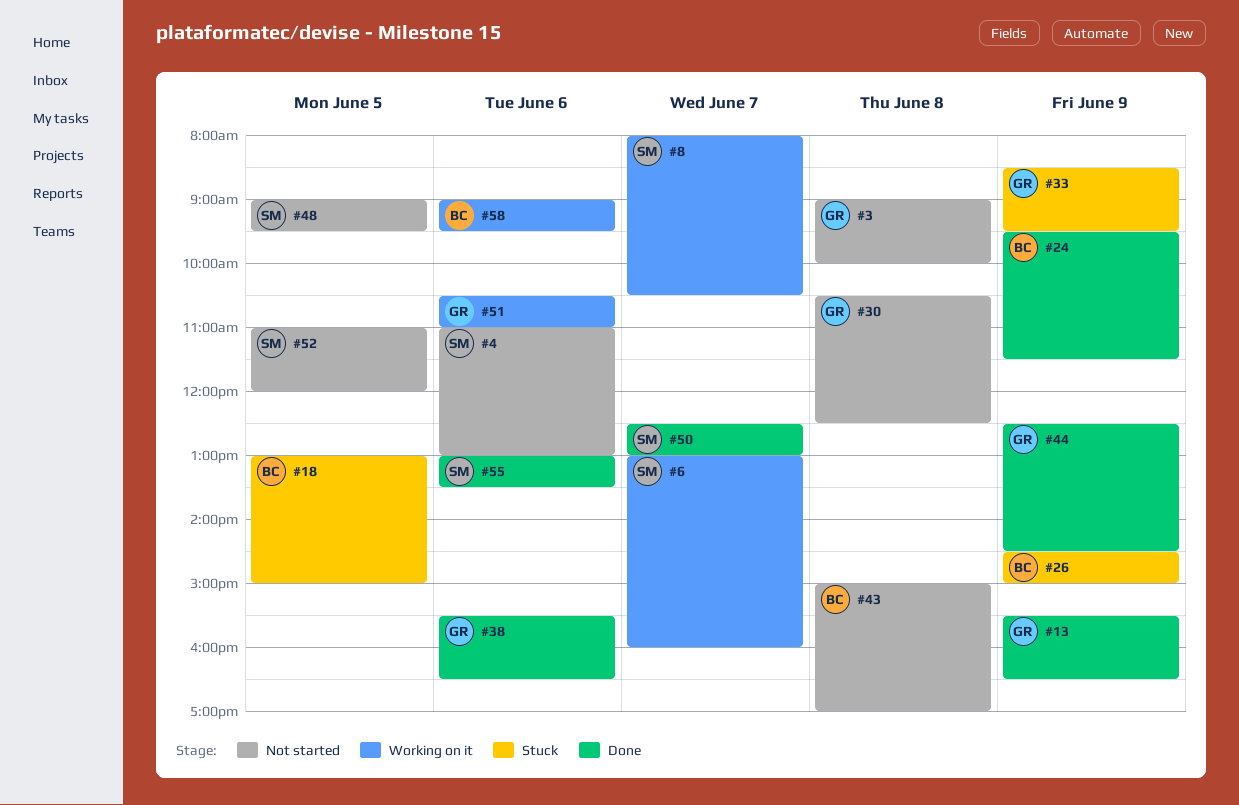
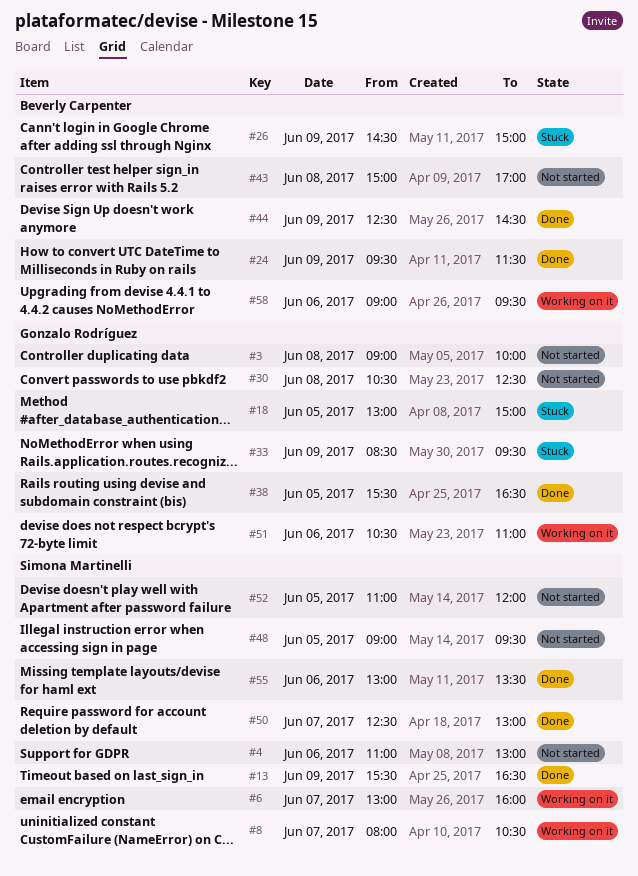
#13, owner: Gonzalo Rodríguez -> Simona Martinelli
#18, owner: Beverly Carpenter -> Gonzalo Rodríguez
#38, day: Jun 6 -> Jun 5
#44, owner: Gonzalo Rodríguez -> Beverly Carpenter

